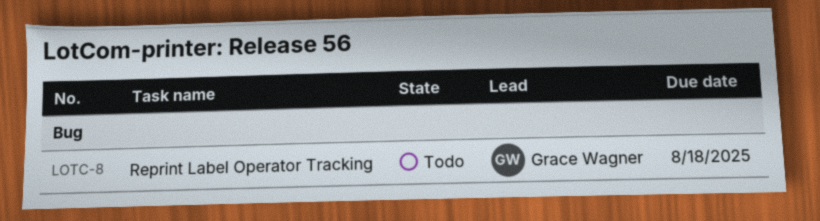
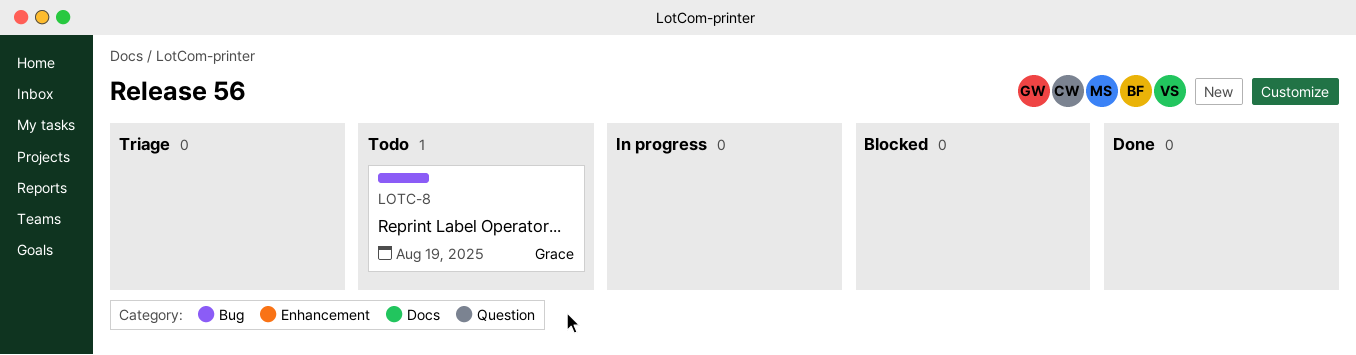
LOTC-8, due: Aug 18 -> Aug 19

